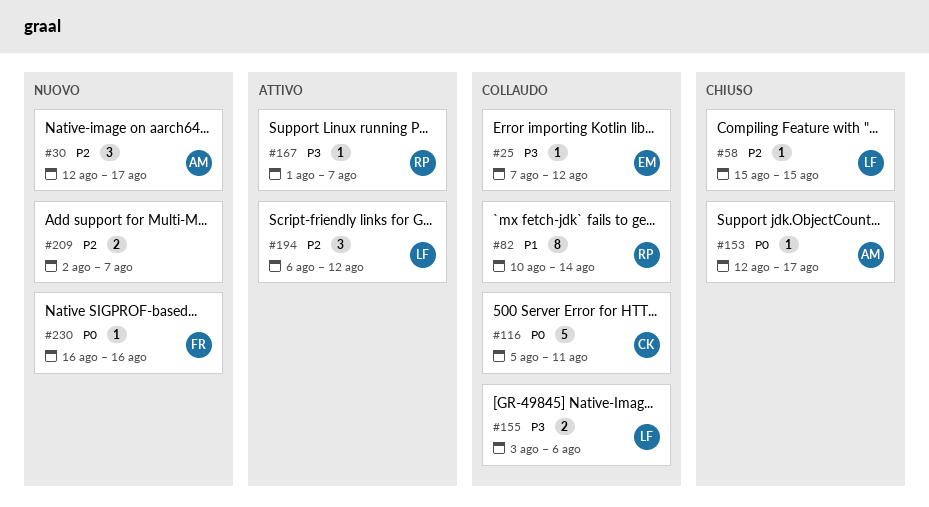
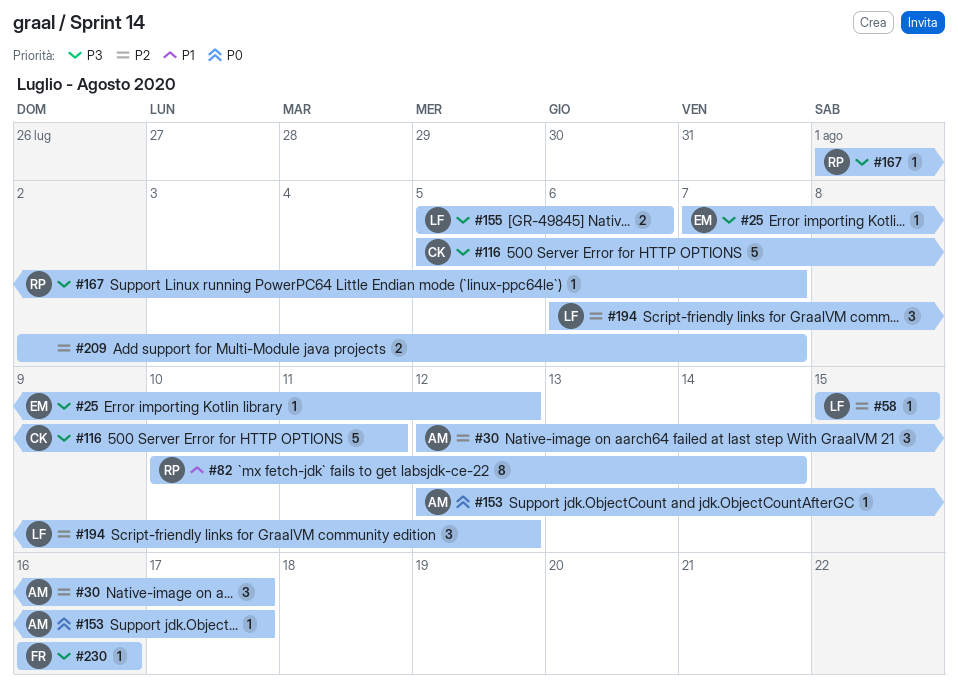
#116, priority: P0 -> P3
#155, start: Aug 3 -> Aug 5
#230, priority: P0 -> P3

